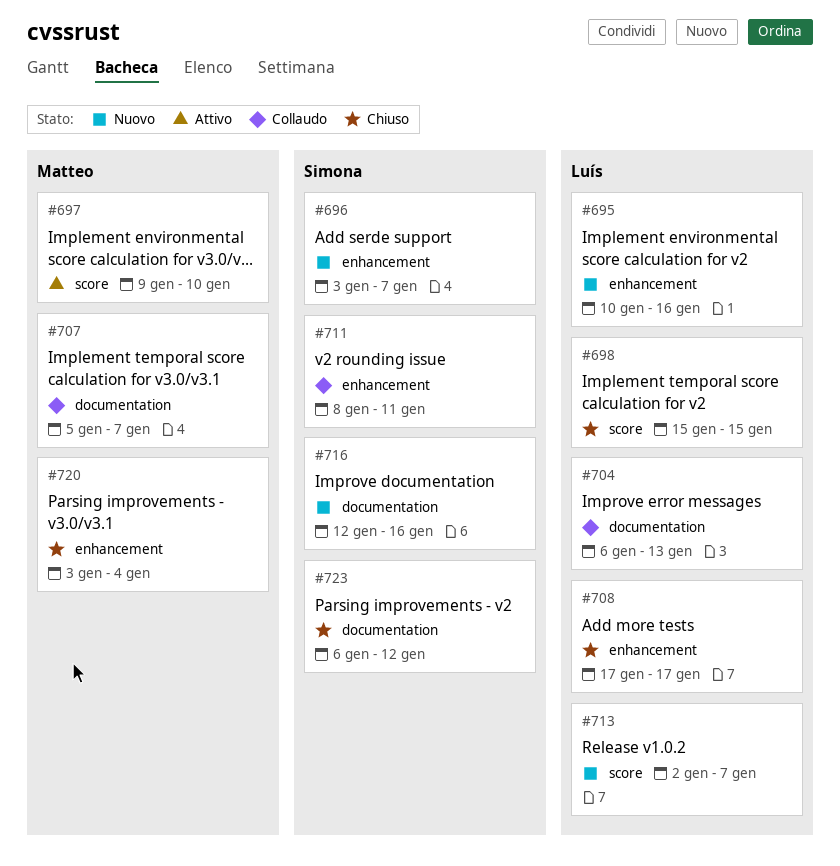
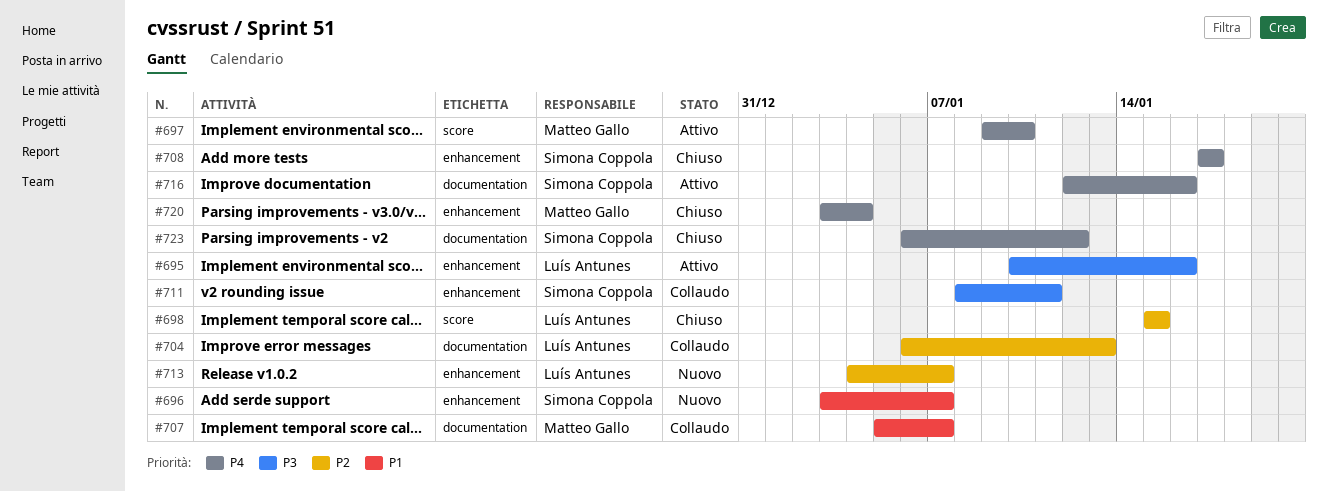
#695, status: Nuovo -> Attivo
#708, owner: Luís Antunes -> Simona Coppola
#713, label: score -> enhancement
#713, start: Jan 2 -> Jan 4
#716, status: Nuovo -> Attivo

